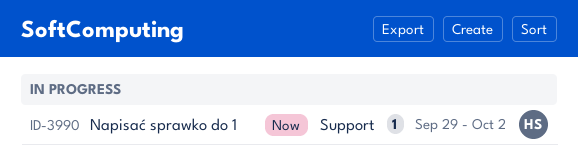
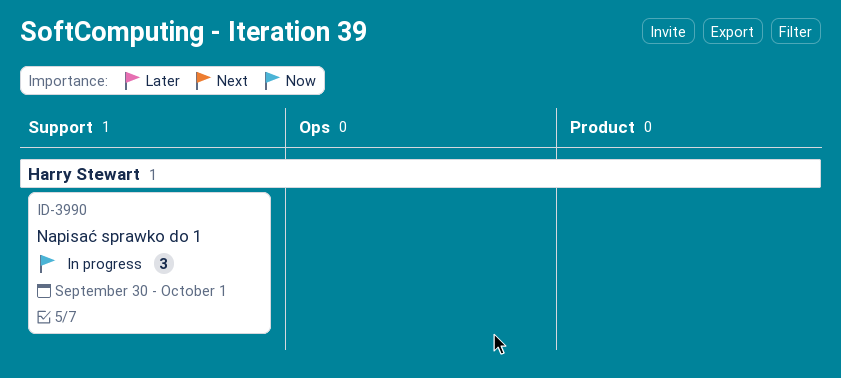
ID-3990, estimate: 1 -> 3
ID-3990, start: Sep 29 -> Sep 30
ID-3990, due: Oct 2 -> Oct 1

